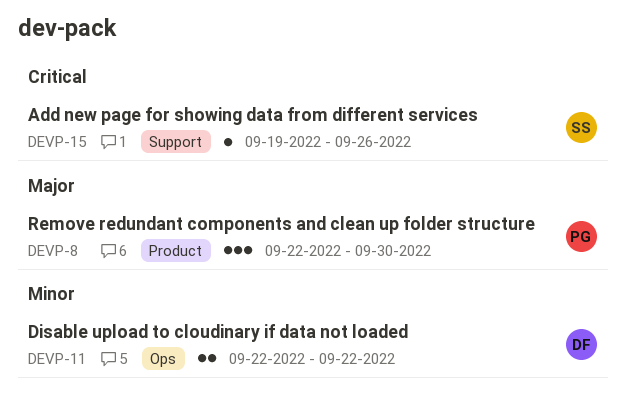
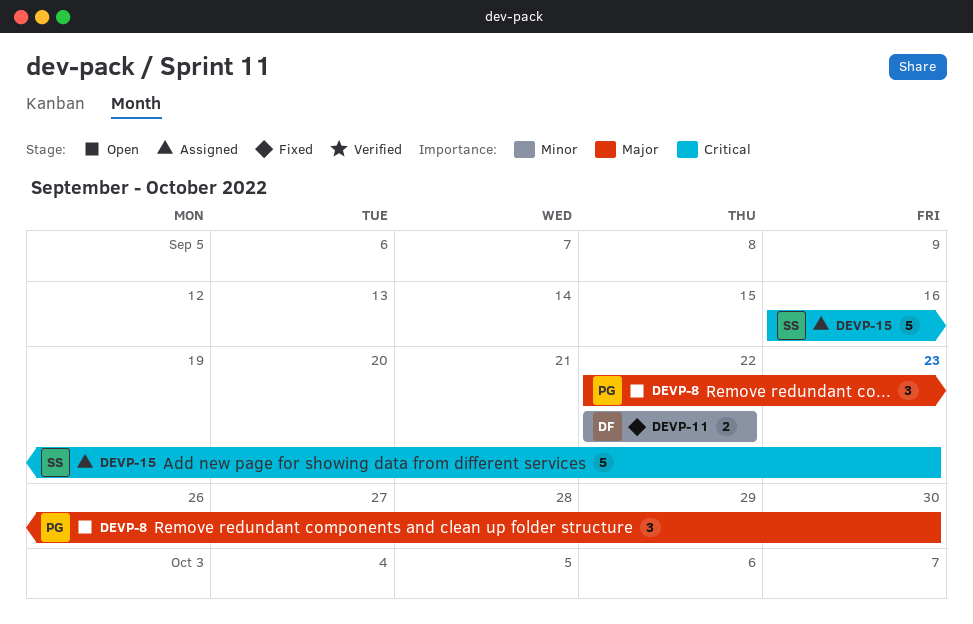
DEVP-15, estimate: 1 -> 5
DEVP-15, start: Sep 19 -> Sep 16
DEVP-15, due: Sep 26 -> Sep 23

